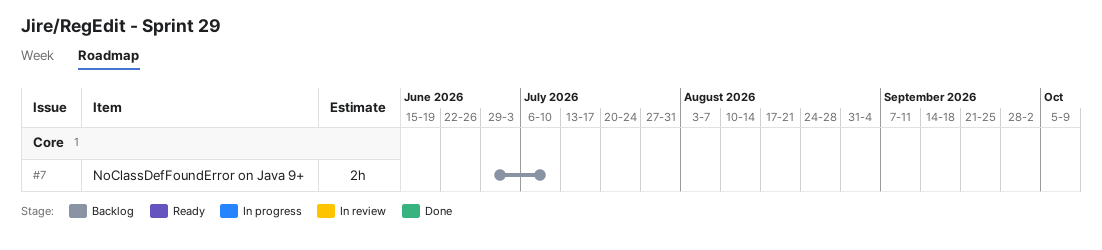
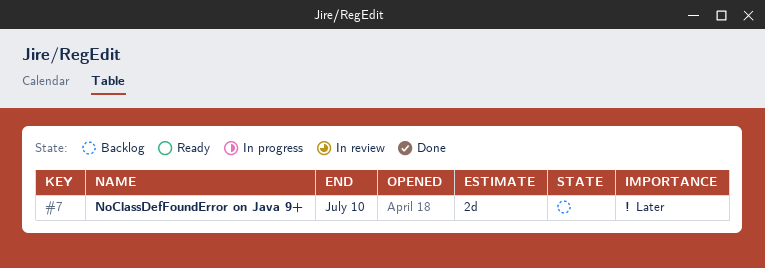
#7, estimate: 2h -> 2d

